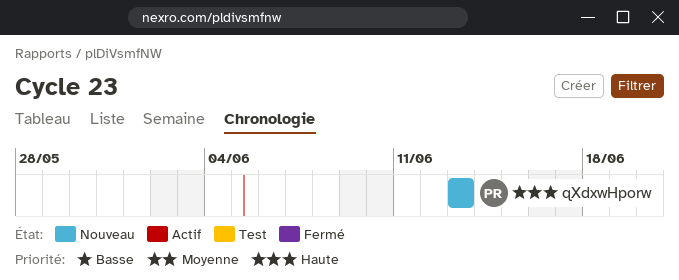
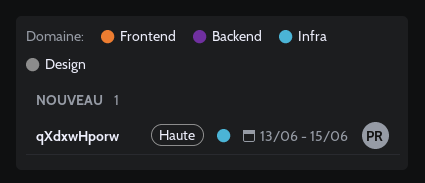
qXdxwHporw, due: Jun 13 -> Jun 15

